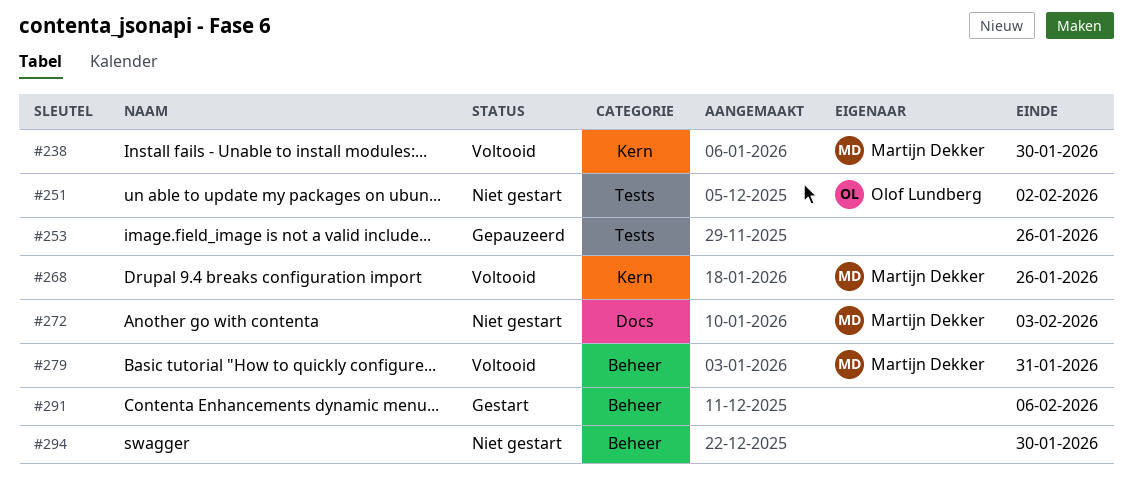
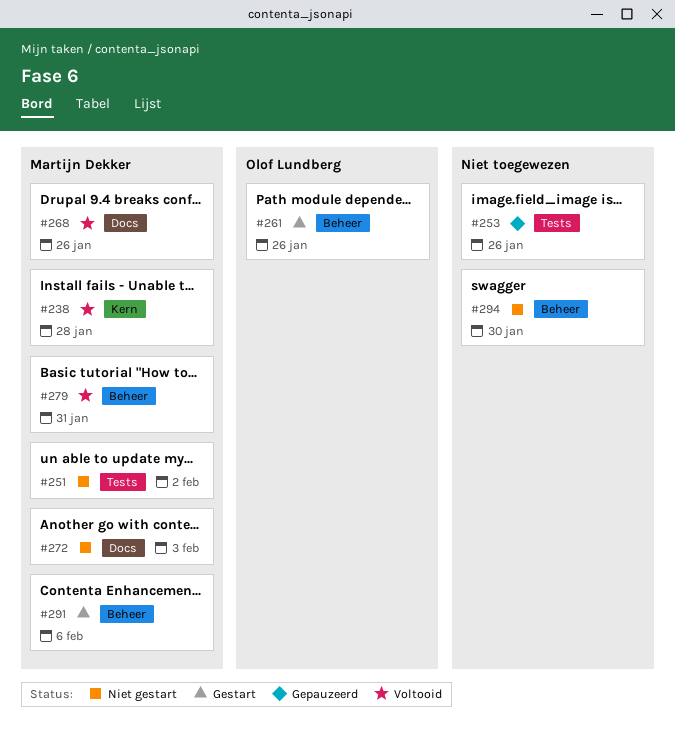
#238, due: Jan 30 -> Jan 28
#251, owner: Olof Lundberg -> Martijn Dekker
#261: none -> present
#268, label: Kern -> Docs
#291, owner: none -> Martijn Dekker

